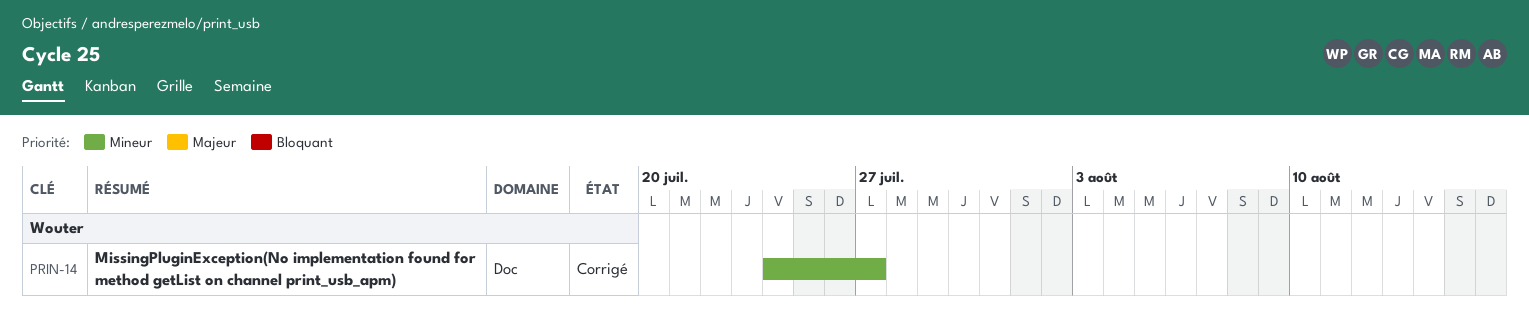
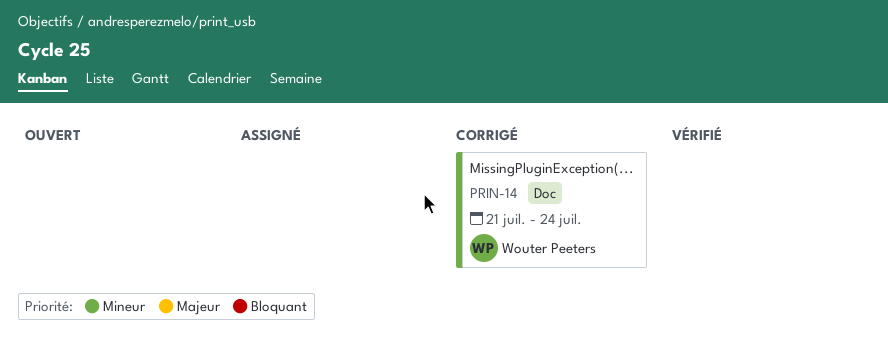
PRIN-14, start: Jul 24 -> Jul 21
PRIN-14, due: Jul 27 -> Jul 24

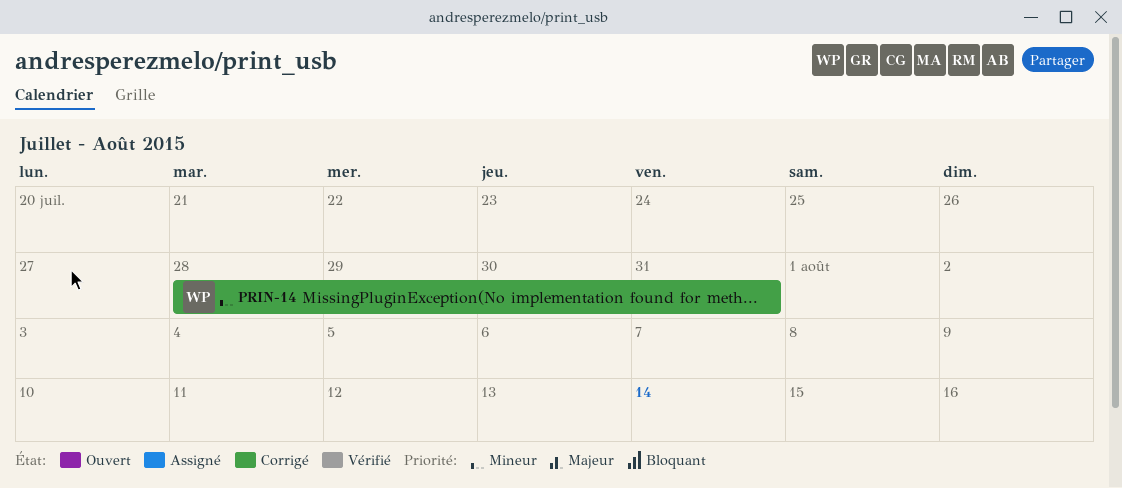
PRIN-14, start: Jul 21 -> Jul 28
PRIN-14, due: Jul 24 -> Jul 31

